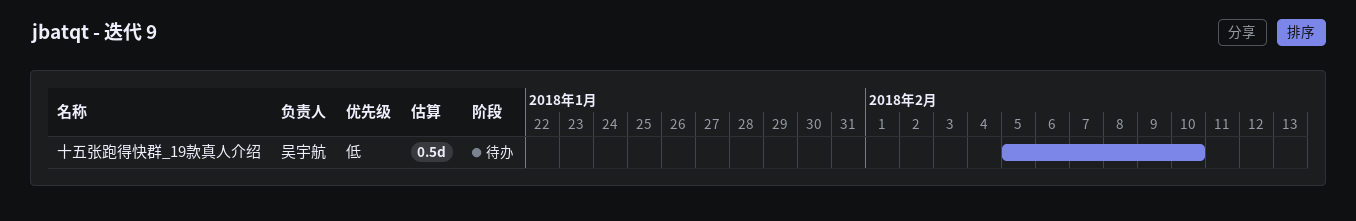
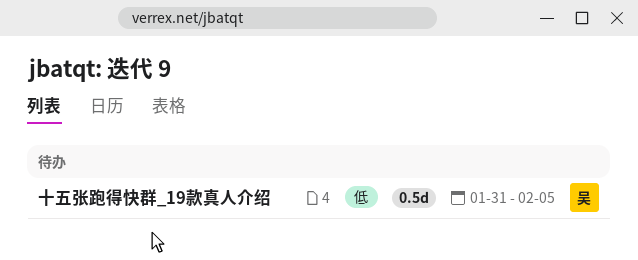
十五张跑得快群_19款真人介绍, start: Feb 5 -> Jan 31
十五张跑得快群_19款真人介绍, due: Feb 10 -> Feb 5

